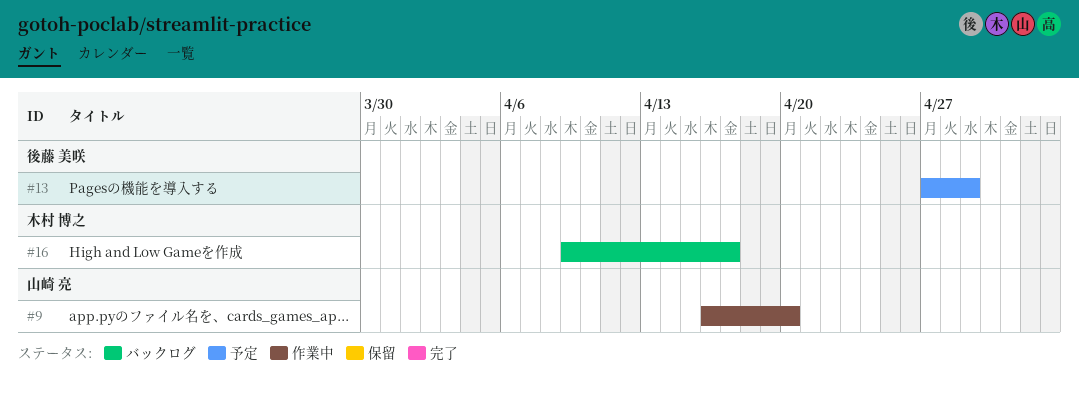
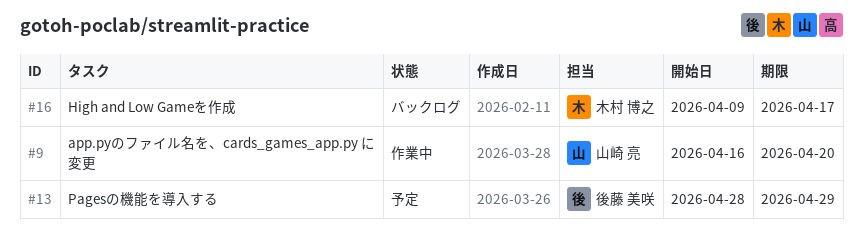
#13, start: Apr 27 -> Apr 28

